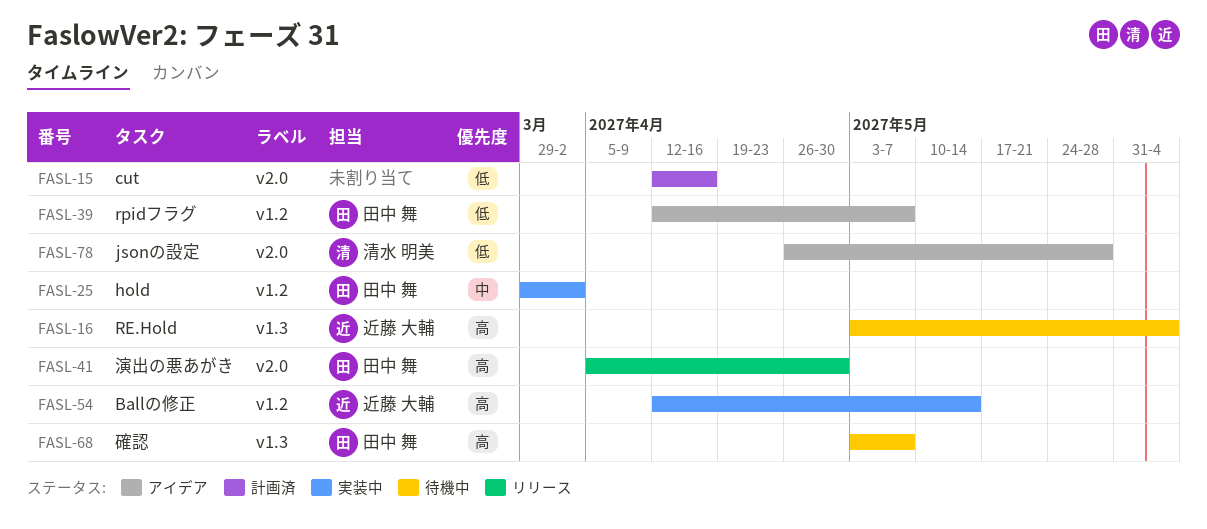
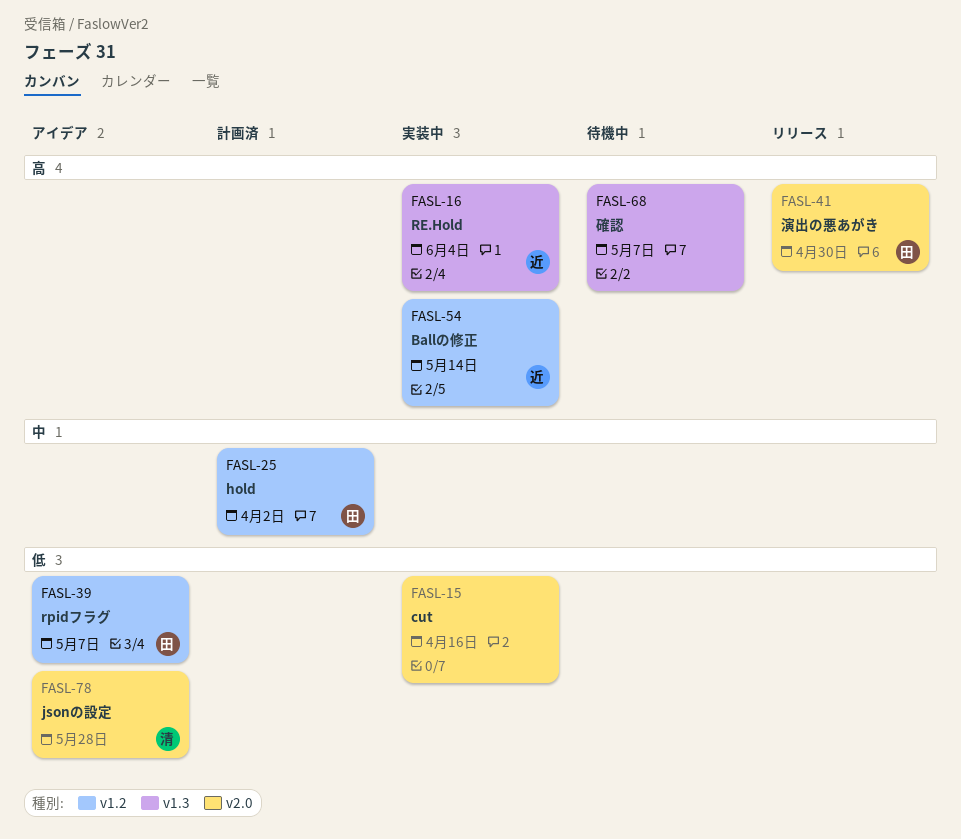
FASL-15, status: 計画済 -> 実装中
FASL-16, status: 待機中 -> 実装中
FASL-25, status: 実装中 -> 計画済
FASL-68, owner: 田中 舞 -> none

